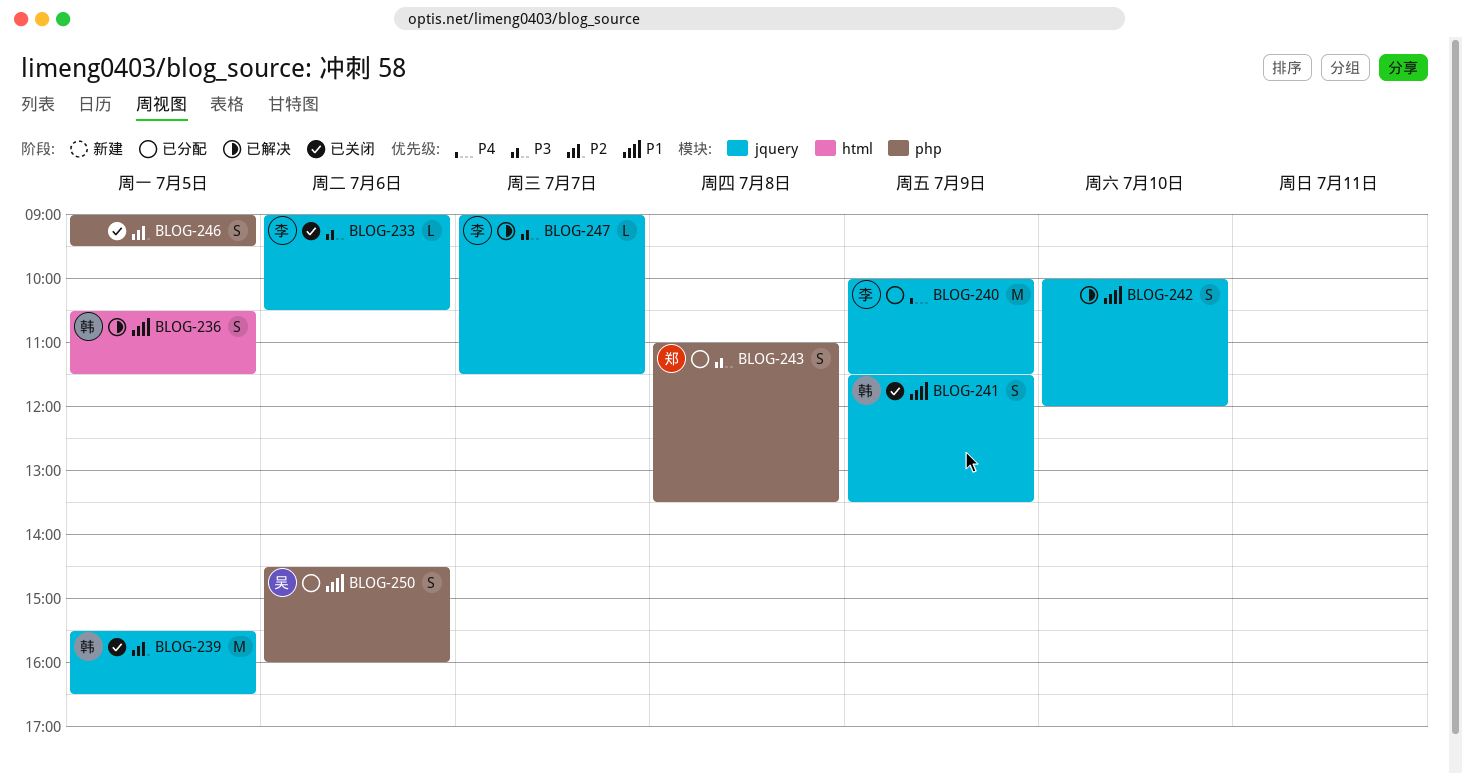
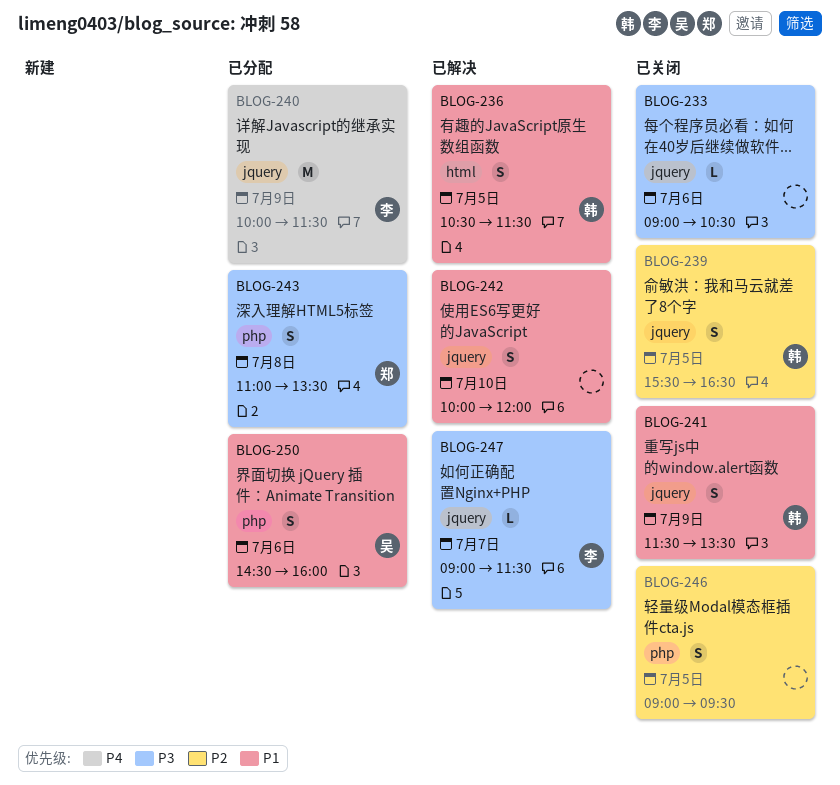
BLOG-233, owner: 李 -> none
BLOG-239, estimate: M -> S

